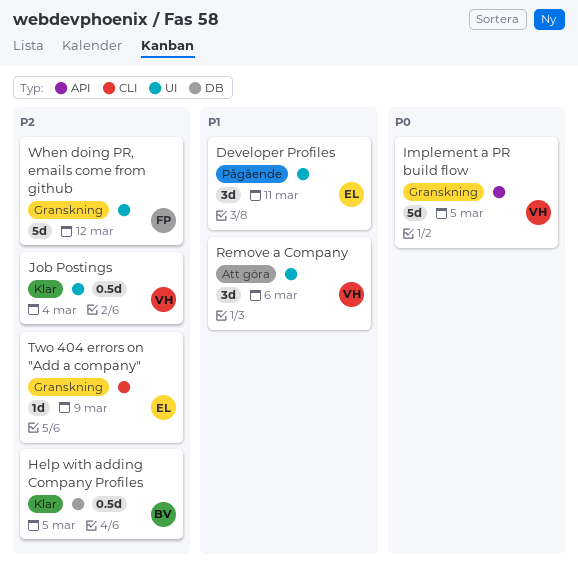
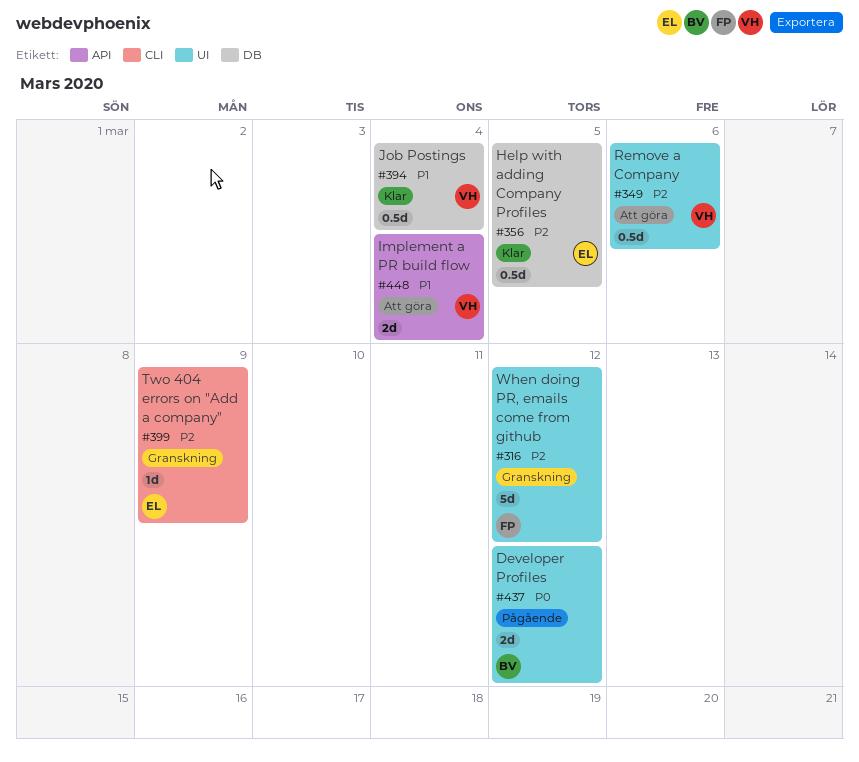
Developer Profiles, owner: EL -> BV
Developer Profiles, priority: P1 -> P0
Developer Profiles, estimate: 3d -> 2d
Developer Profiles, due: Mar 11 -> Mar 12
Help with adding Company Profiles, owner: BV -> EL
Implement a PR build flow, status: Granskning -> Att göra
Implement a PR build flow, priority: P0 -> P1
Implement a PR build flow, estimate: 5d -> 2d
Implement a PR build flow, due: Mar 5 -> Mar 4
Job Postings, priority: P2 -> P1
Job Postings, label: UI -> DB
Remove a Company, priority: P1 -> P2
Remove a Company, estimate: 3d -> 0.5d

